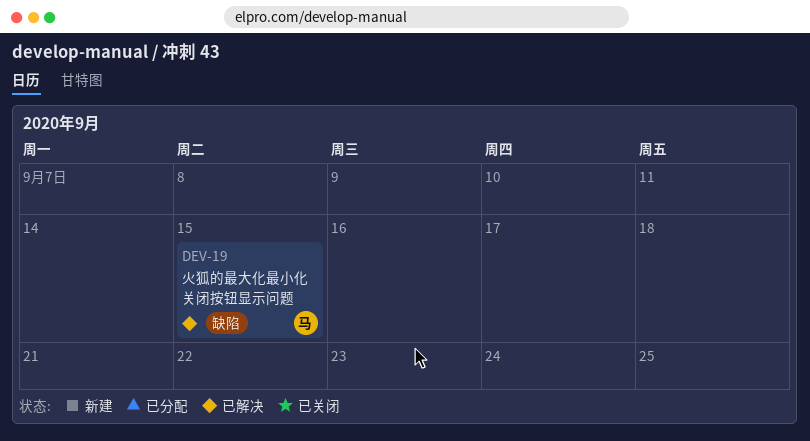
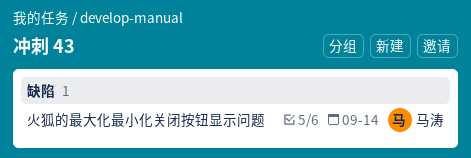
火狐的最大化最小化关闭按钮显示问题, due: Sep 15 -> Sep 14

